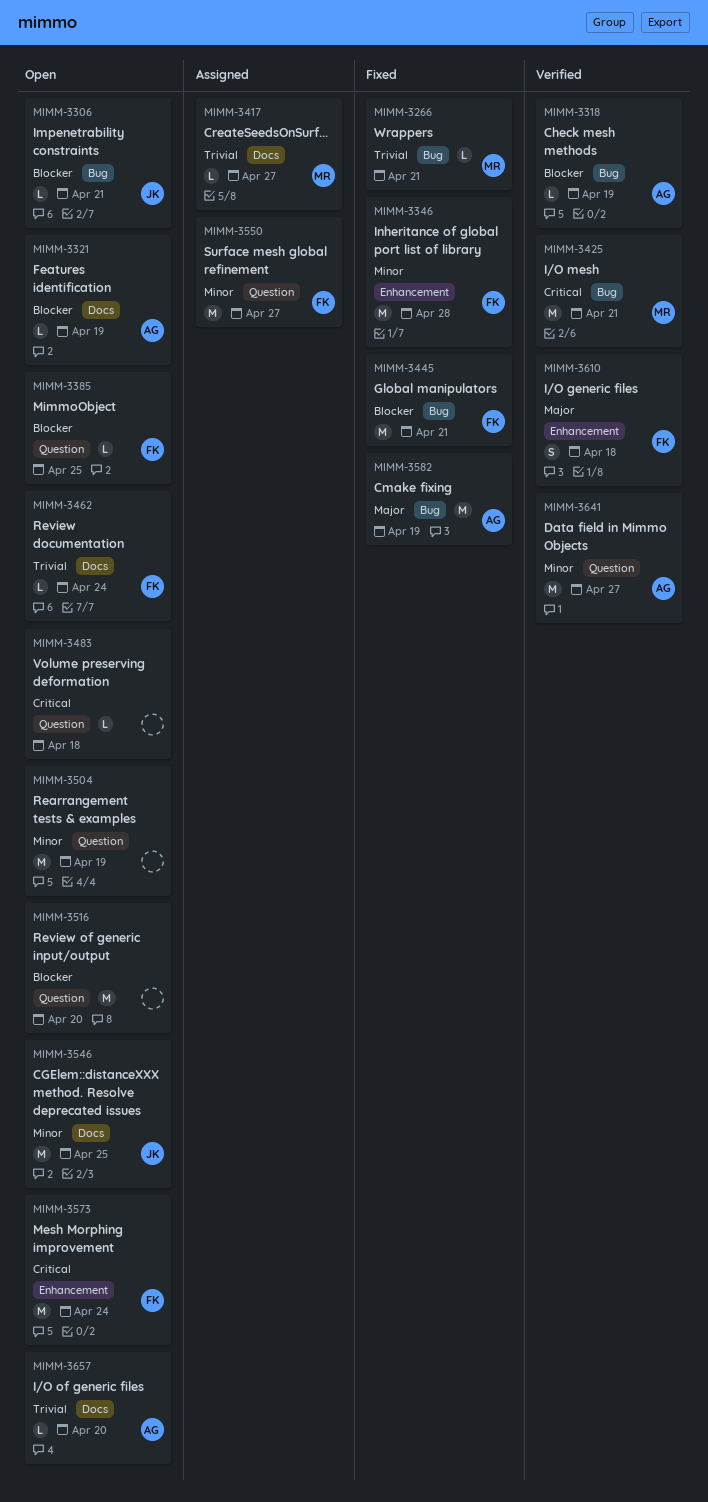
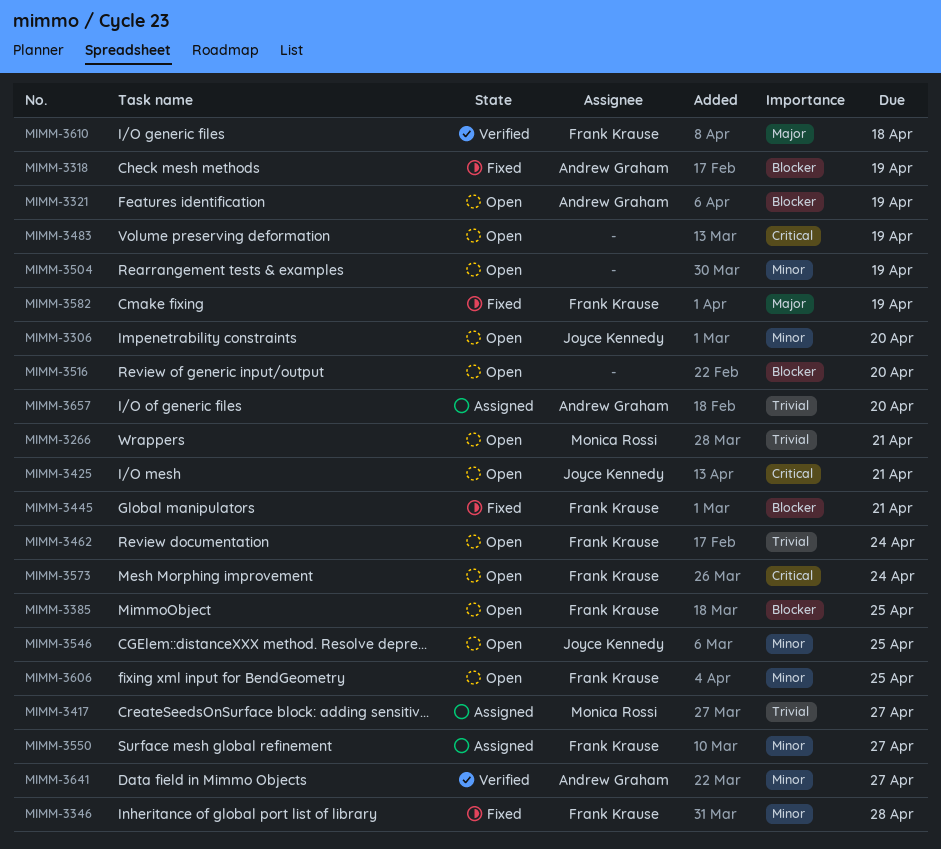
MIMM-3266, status: Fixed -> Open
MIMM-3306, priority: Blocker -> Minor
MIMM-3306, due: Apr 21 -> Apr 20
MIMM-3318, status: Verified -> Fixed
MIMM-3425, status: Verified -> Open
MIMM-3425, owner: Monica Rossi -> Joyce Kennedy
MIMM-3483, due: Apr 18 -> Apr 19
MIMM-3582, owner: Andrew Graham -> Frank Krause
MIMM-3606: none -> present
MIMM-3657, status: Open -> Assigned

